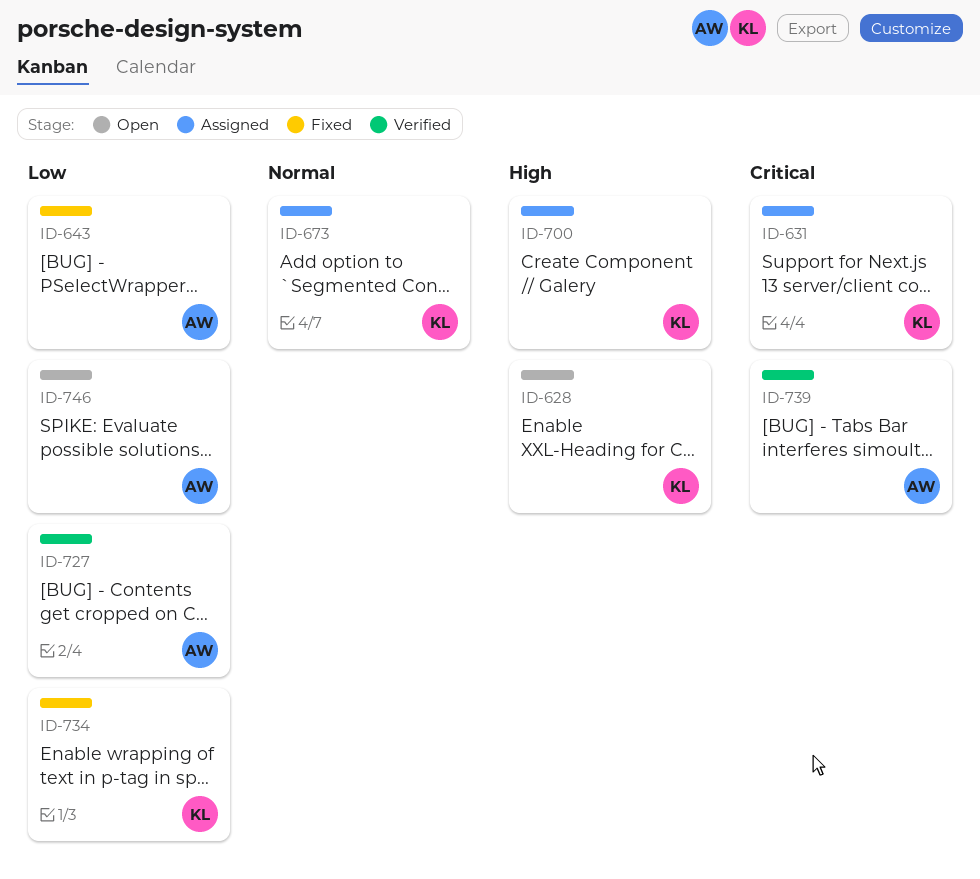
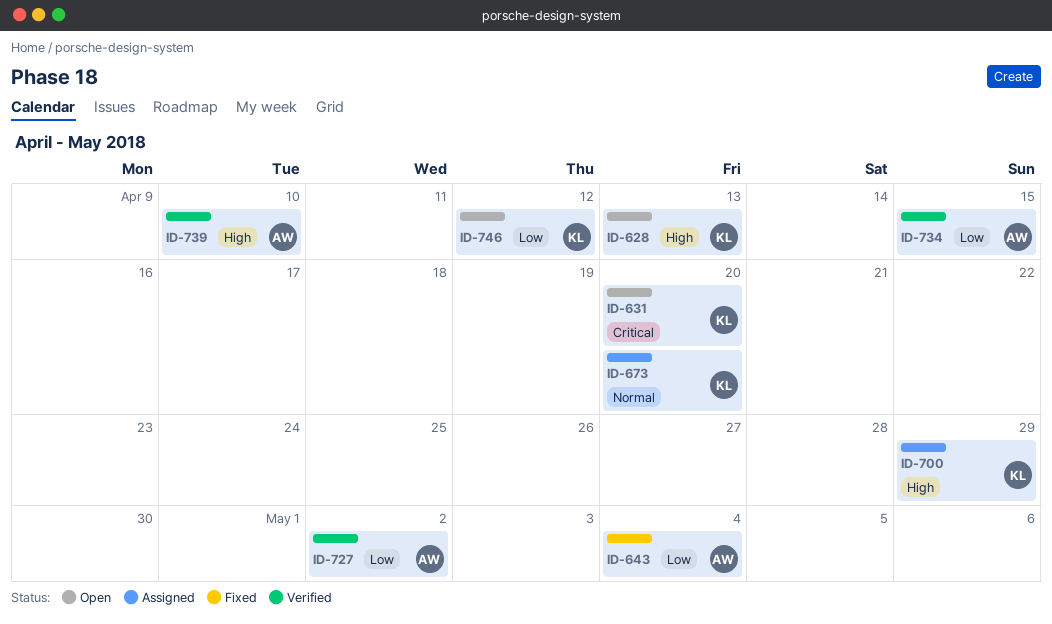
ID-631, status: Assigned -> Open
ID-734, status: Fixed -> Verified
ID-734, owner: KL -> AW
ID-739, priority: Critical -> High
ID-746, owner: AW -> KL

